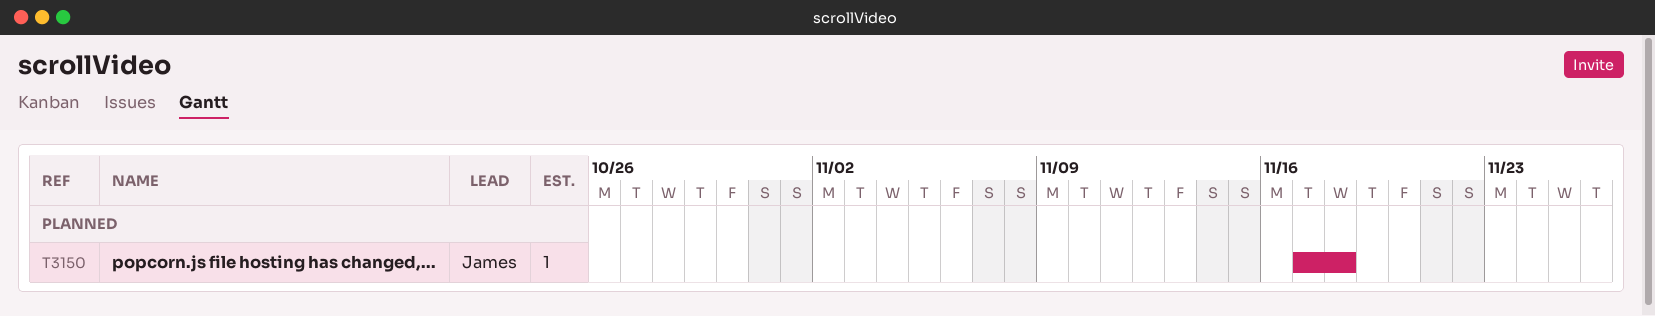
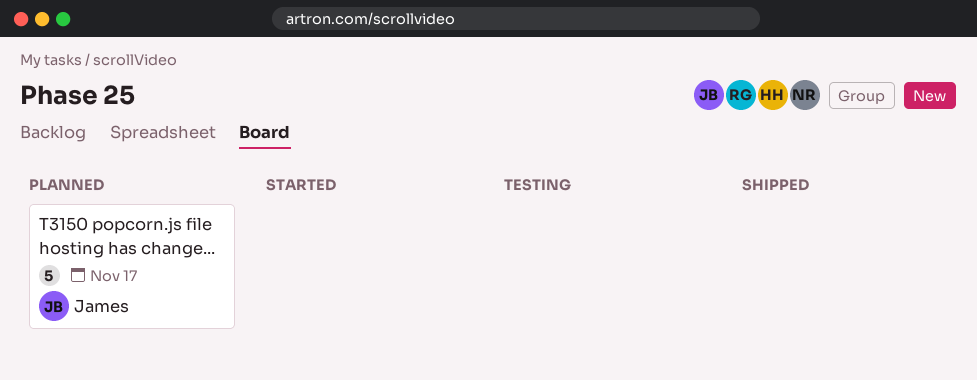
T3150, estimate: 1 -> 5
T3150, due: Nov 18 -> Nov 17

